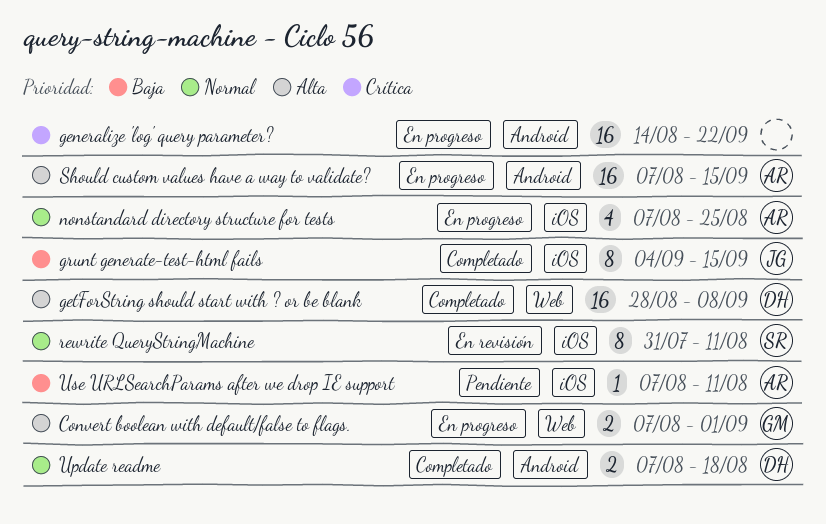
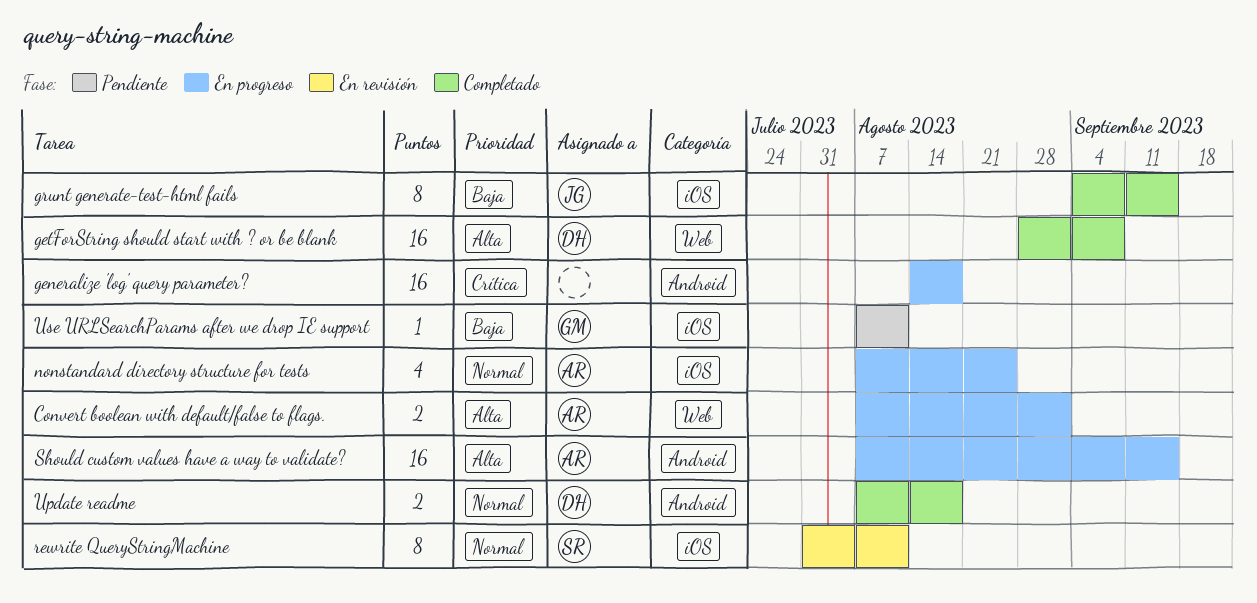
Convert boolean with default/false to flags., owner: GM -> AR
generalize 'log' query parameter?, due: Sep 22 -> Aug 18
Use URLSearchParams after we drop IE support, owner: AR -> GM

